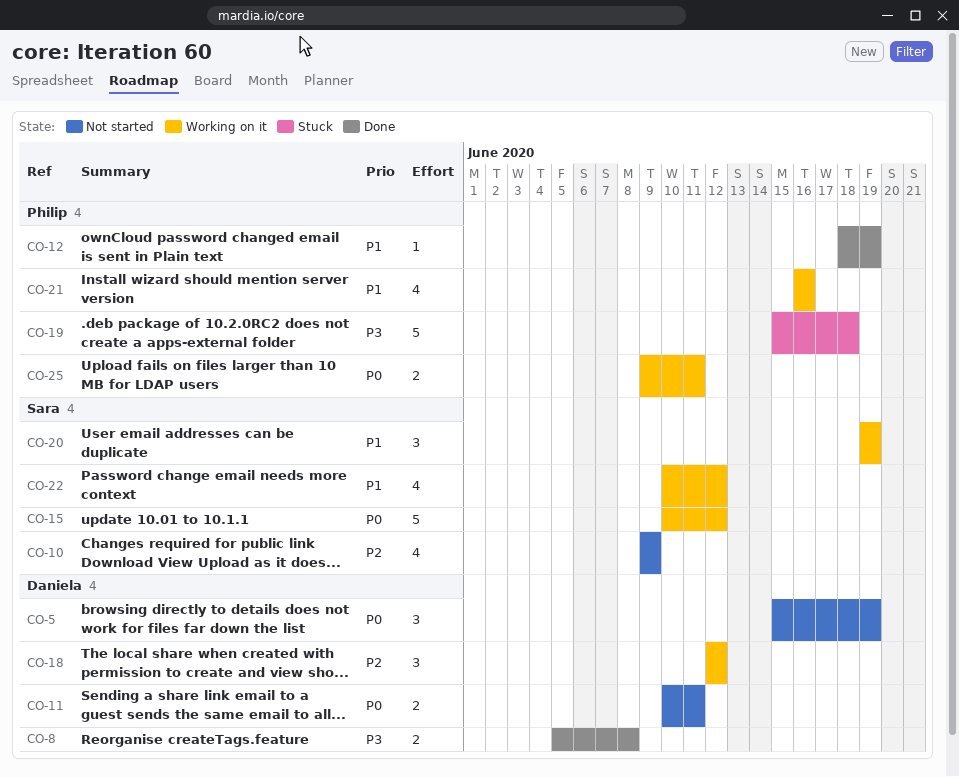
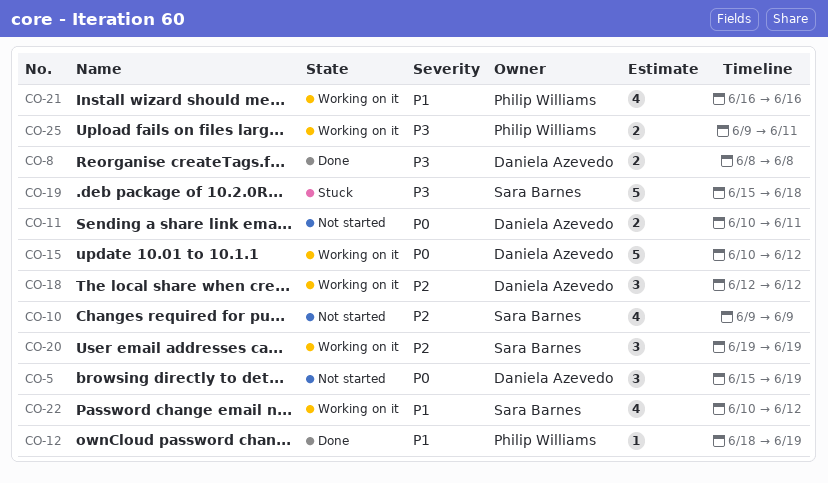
CO-8, start: Jun 5 -> Jun 8
CO-15, owner: Sara Barnes -> Daniela Azevedo
CO-19, owner: Philip Williams -> Sara Barnes
CO-20, priority: P1 -> P2
CO-25, priority: P0 -> P3

